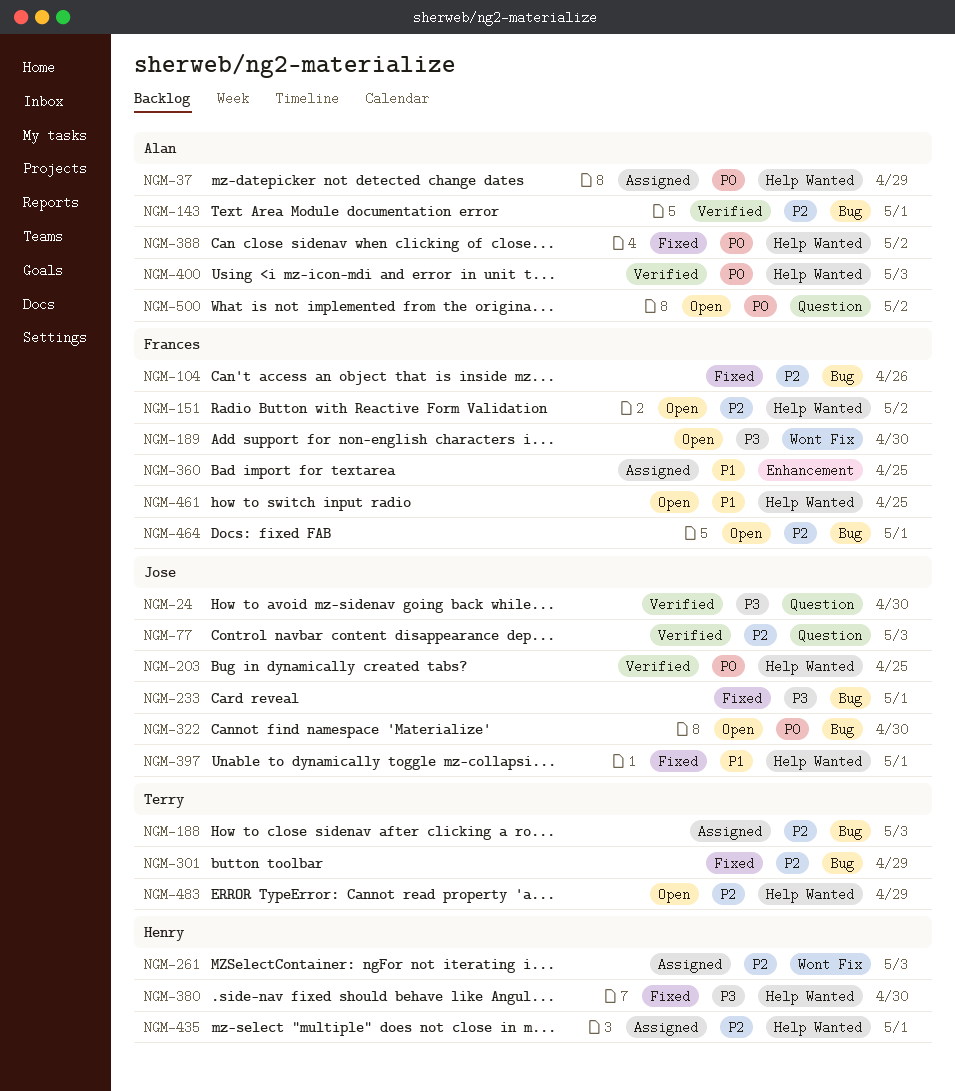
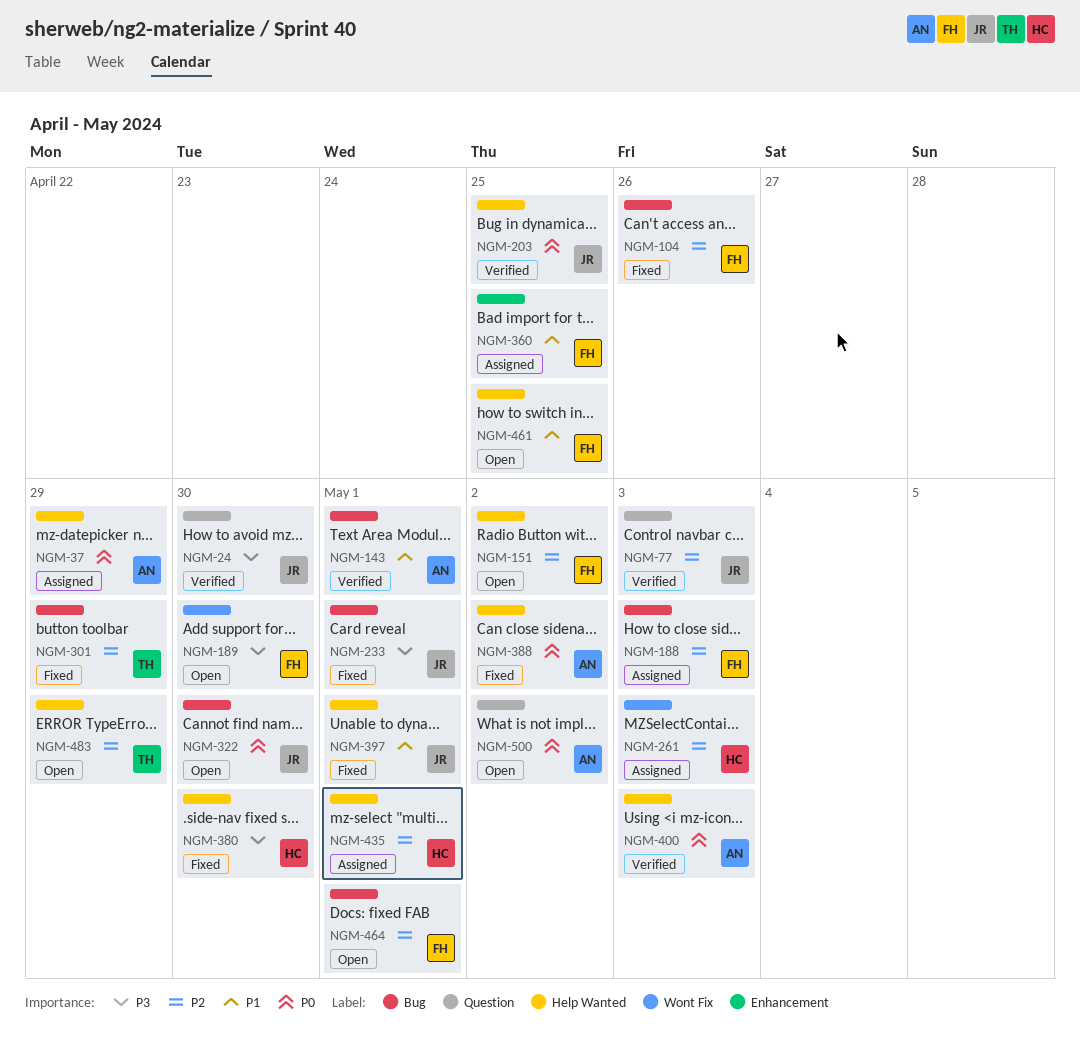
NGM-143, priority: P2 -> P1
NGM-188, owner: Terry -> Frances

